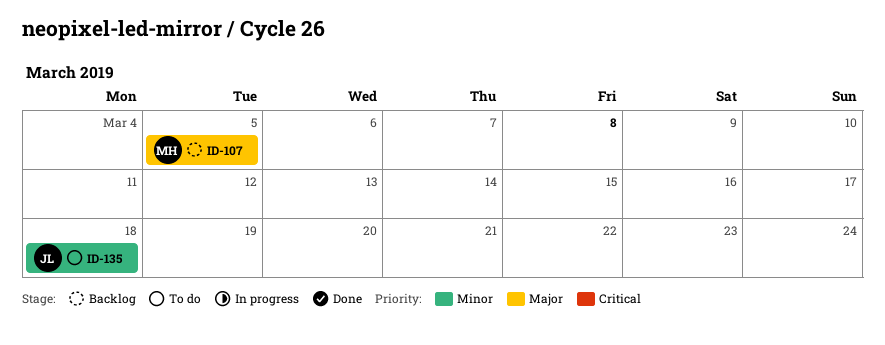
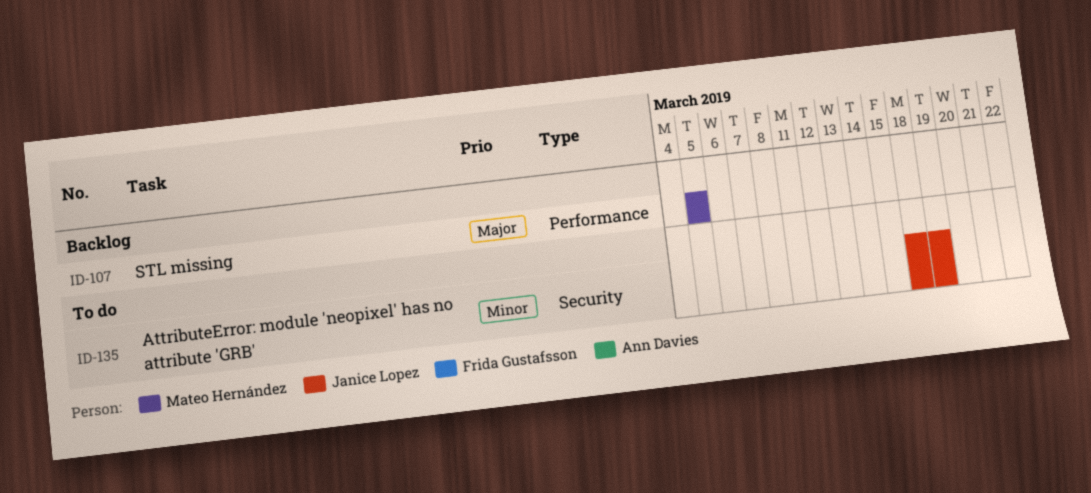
ID-135, due: Mar 18 -> Mar 19

